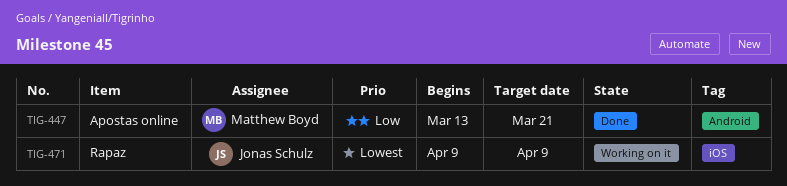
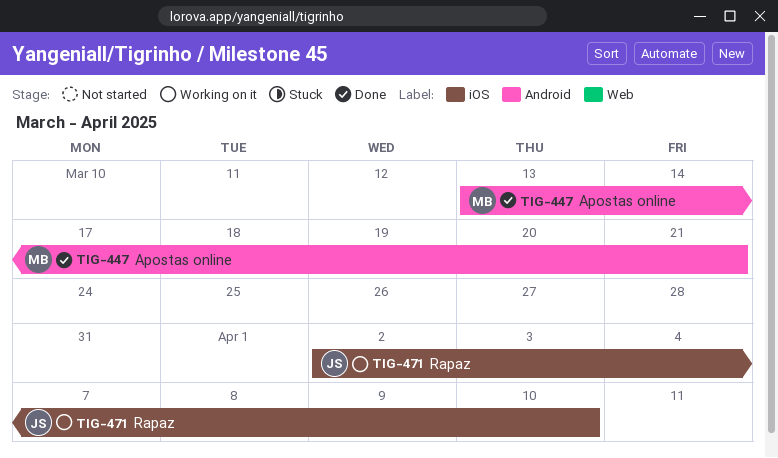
TIG-471, start: Apr 9 -> Apr 2
TIG-471, due: Apr 9 -> Apr 10

